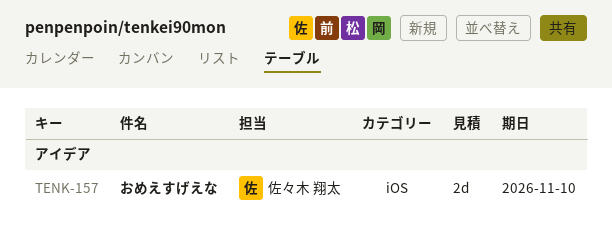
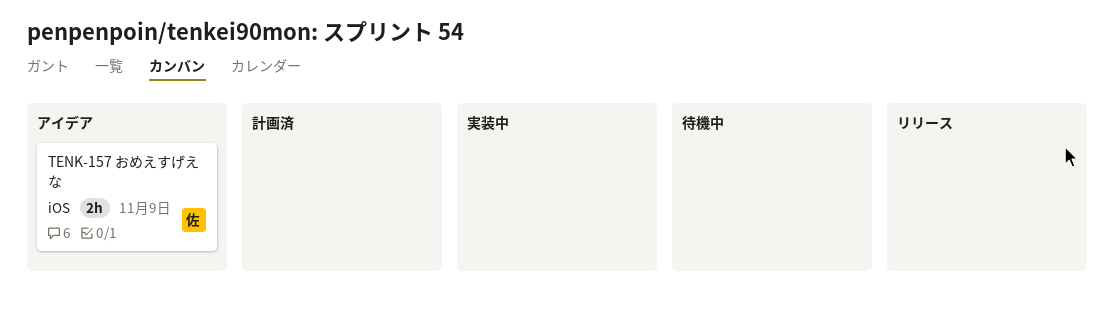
TENK-157, estimate: 2d -> 2h
TENK-157, due: Nov 10 -> Nov 9

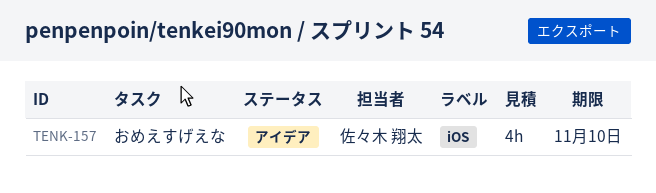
TENK-157, estimate: 2h -> 4h
TENK-157, due: Nov 9 -> Nov 10

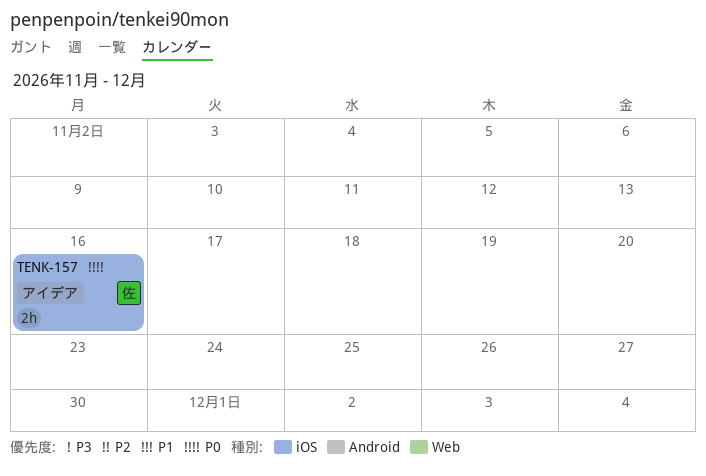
TENK-157, estimate: 4h -> 2h
TENK-157, due: Nov 10 -> Nov 16

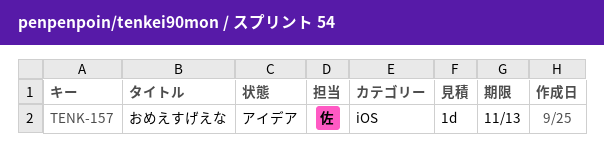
TENK-157, estimate: 2h -> 1d
TENK-157, due: Nov 16 -> Nov 13

